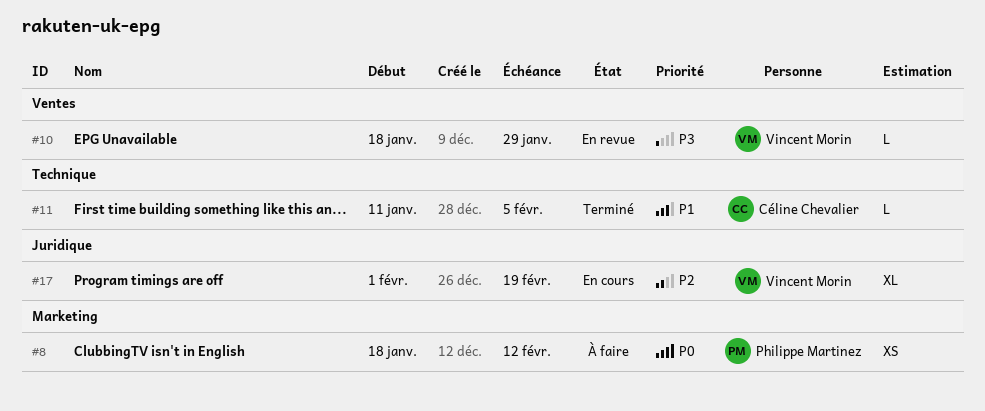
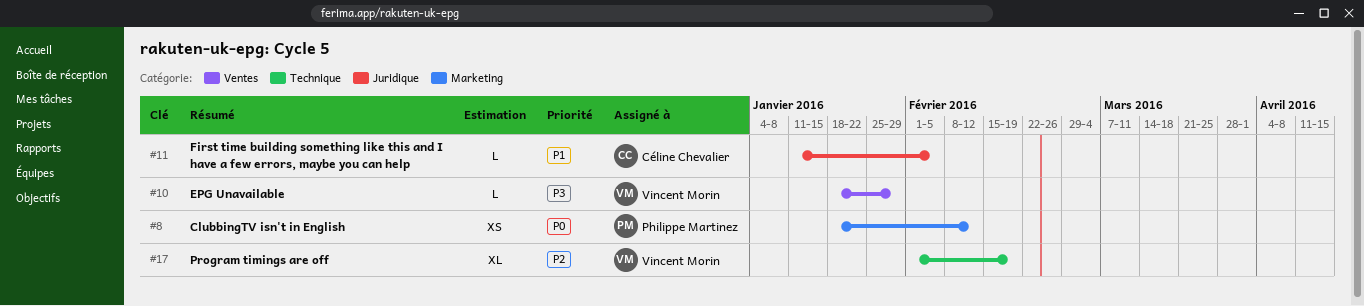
#11, label: Technique -> Juridique
#17, label: Juridique -> Technique

